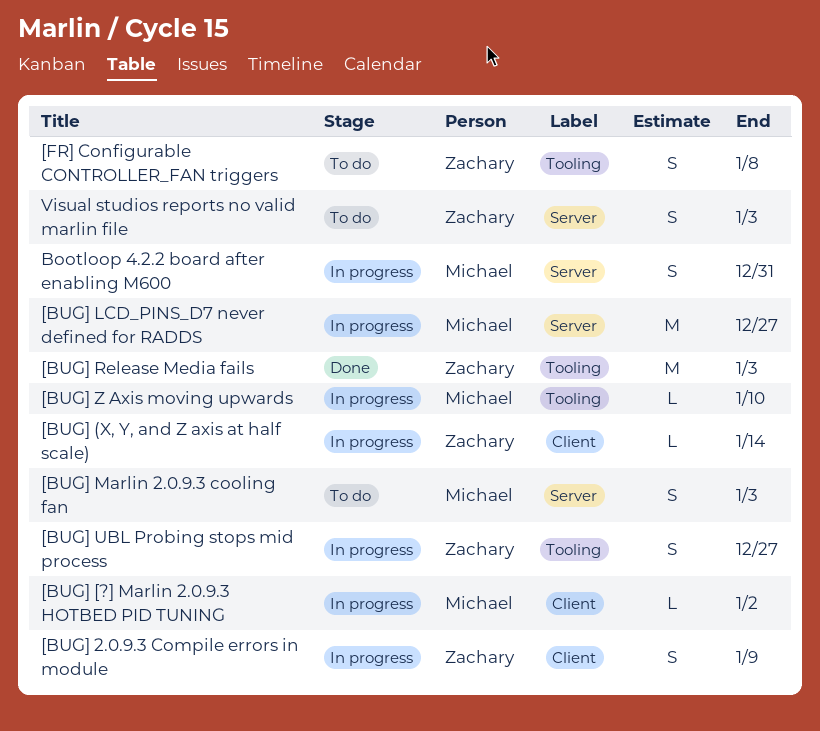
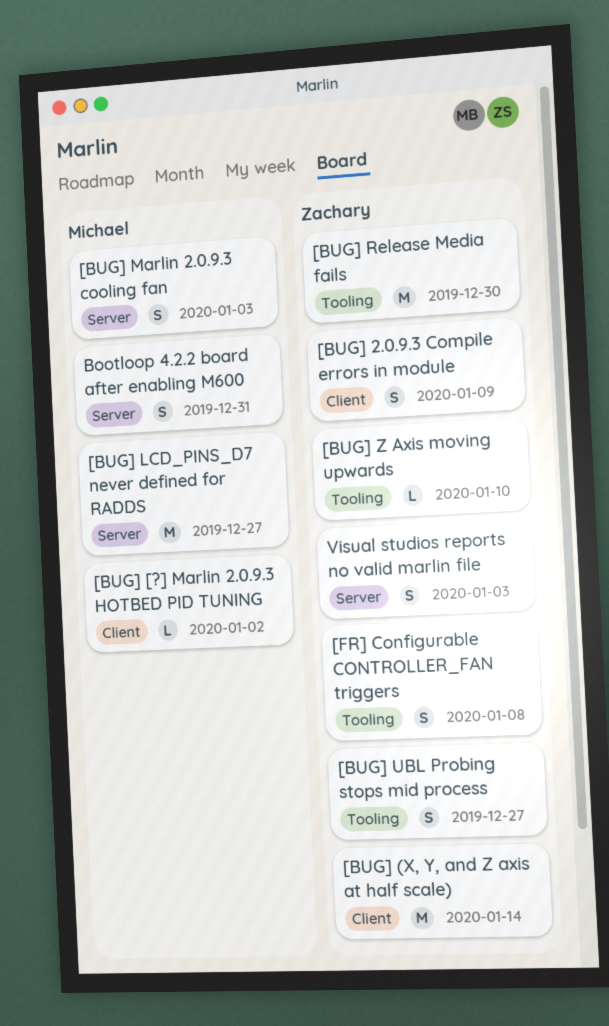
[BUG] (X, Y, and Z axis at half scale), estimate: L -> M
[BUG] Release Media fails, due: Jan 3 -> Dec 30
[BUG] Z Axis moving upwards, owner: Michael -> Zachary

